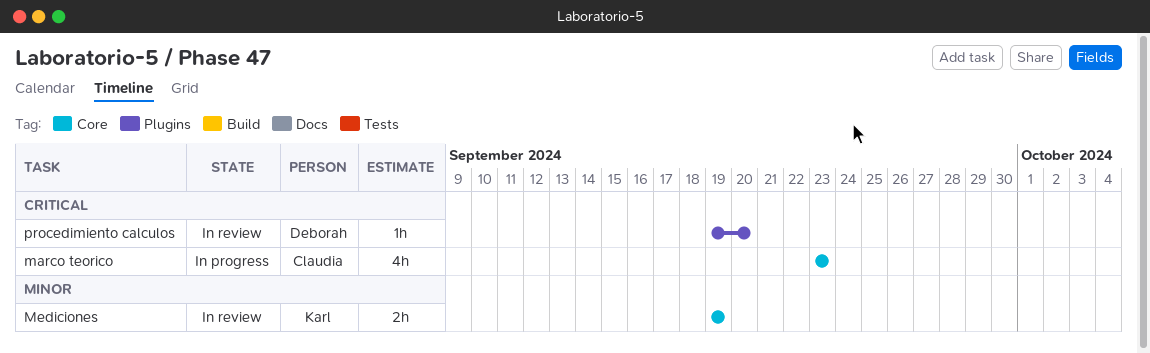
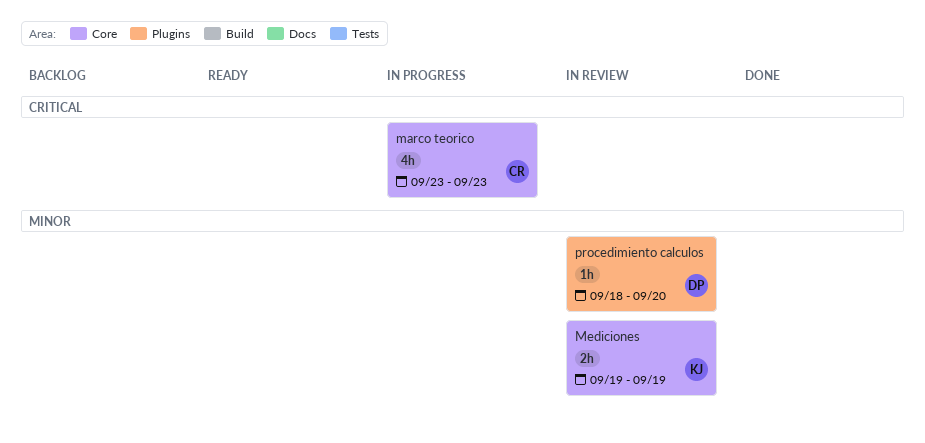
procedimiento calculos, priority: Critical -> Minor
procedimiento calculos, start: Sep 19 -> Sep 18

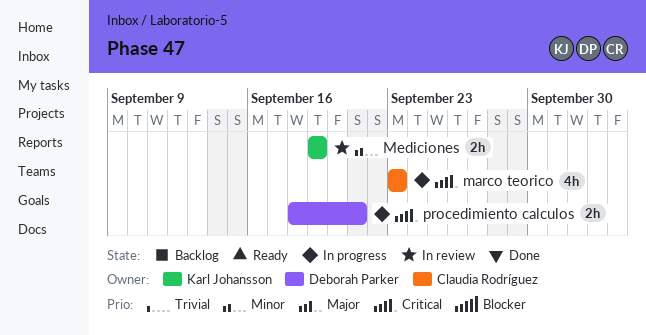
procedimiento calculos, status: In review -> In progress
procedimiento calculos, priority: Minor -> Critical
procedimiento calculos, estimate: 1h -> 2h
procedimiento calculos, due: Sep 20 -> Sep 21

